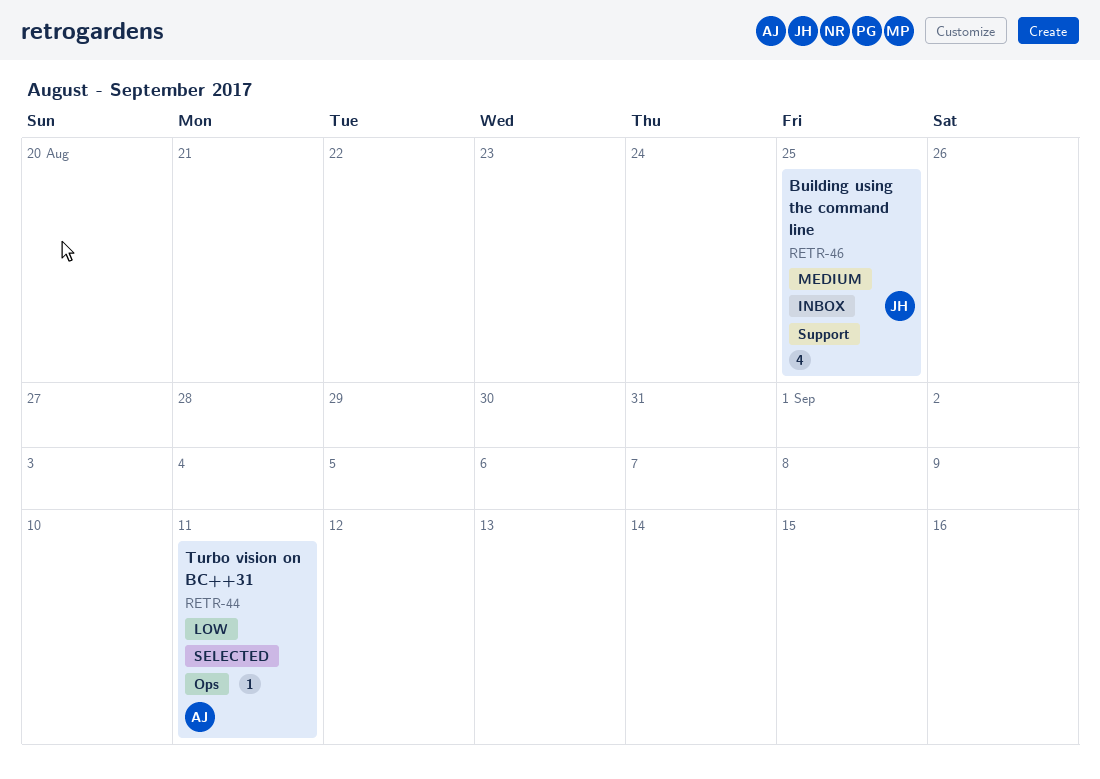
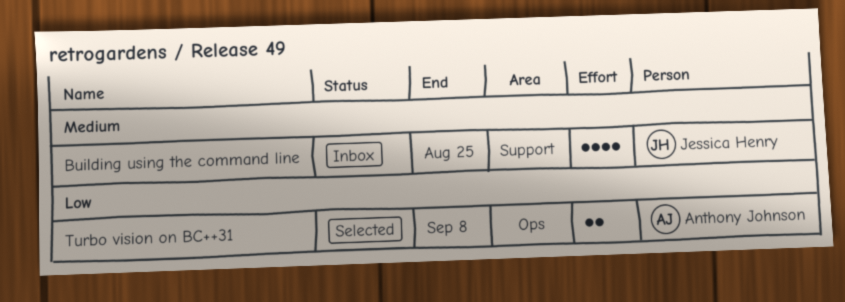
Turbo vision on BC++31, estimate: 1 -> 2
Turbo vision on BC++31, due: Sep 11 -> Sep 8

